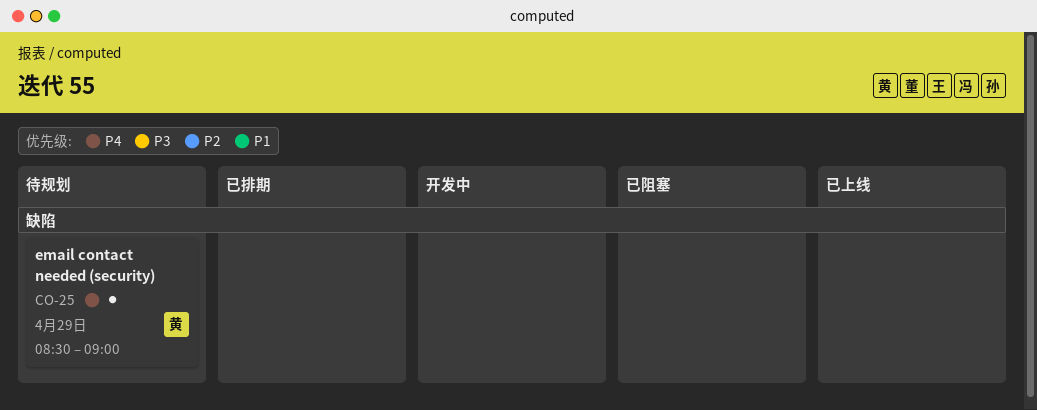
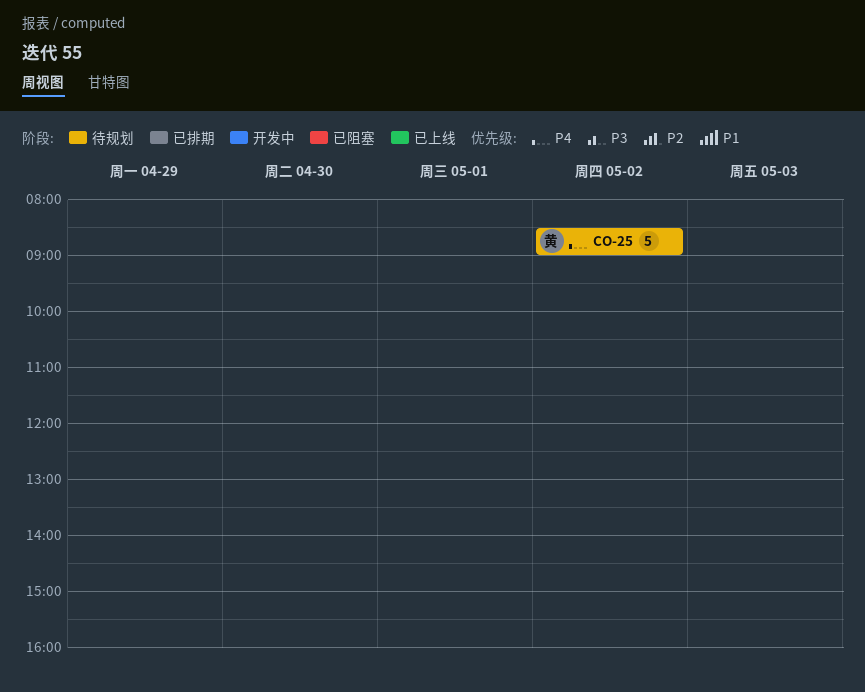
CO-25, estimate: 1 -> 5
CO-25, day: Apr 29 -> May 2

